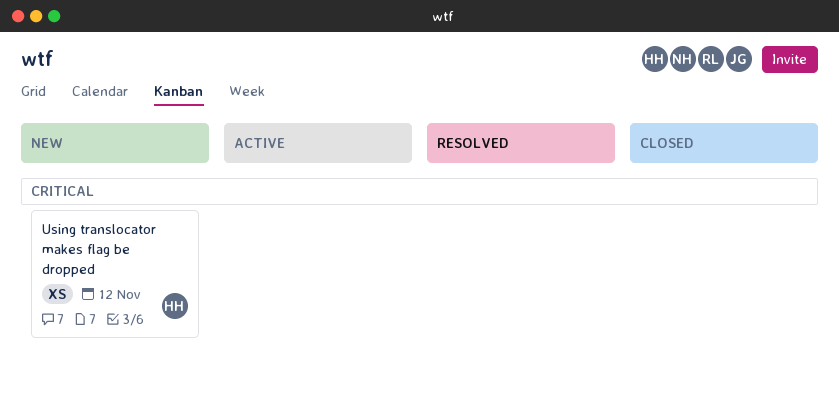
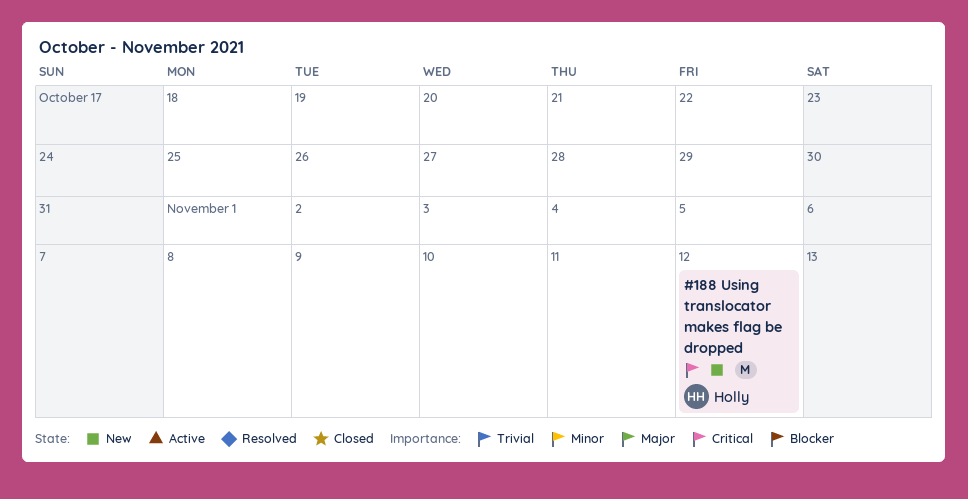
Using translocator makes flag be dropped, estimate: XS -> M

